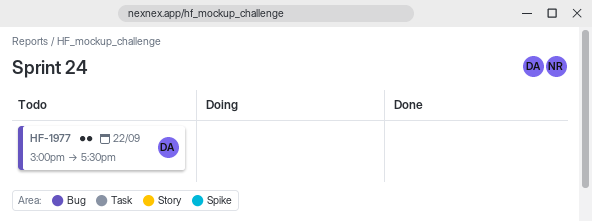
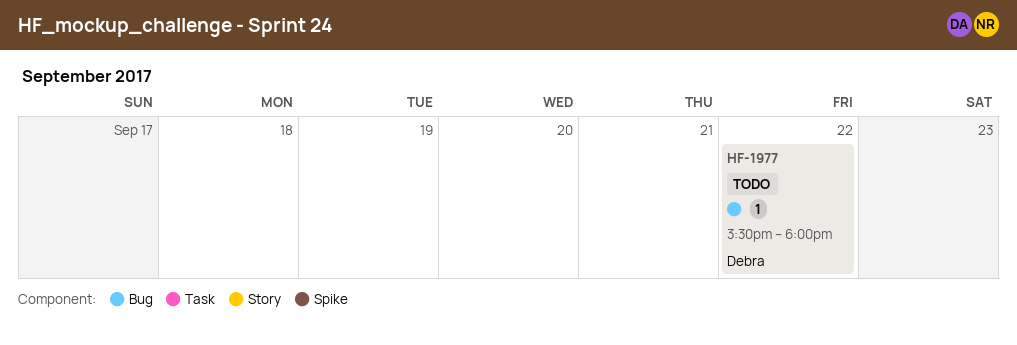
HF-1977, estimate: 2 -> 1
HF-1977, begins: 15:00 -> 15:30
HF-1977, ends: 17:30 -> 18:00

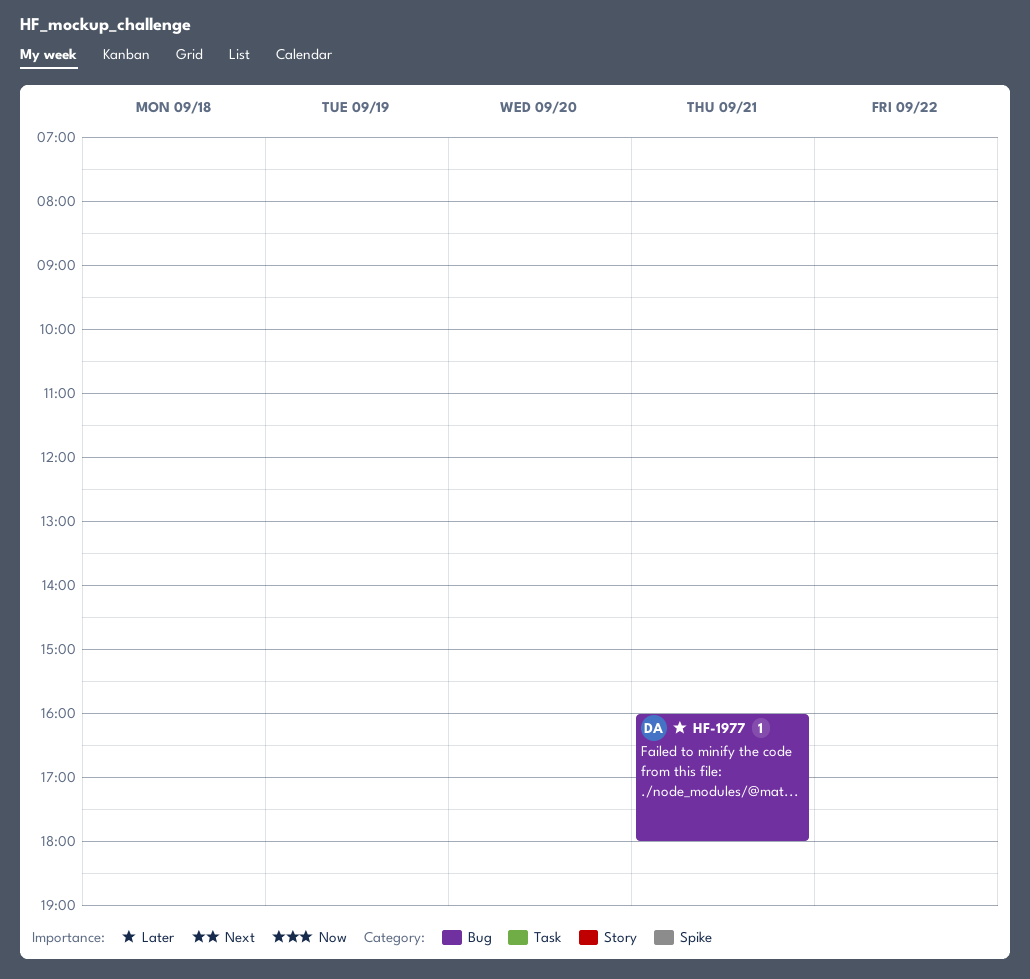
HF-1977, day: Sep 22 -> Sep 21
HF-1977, begins: 15:30 -> 16:00

